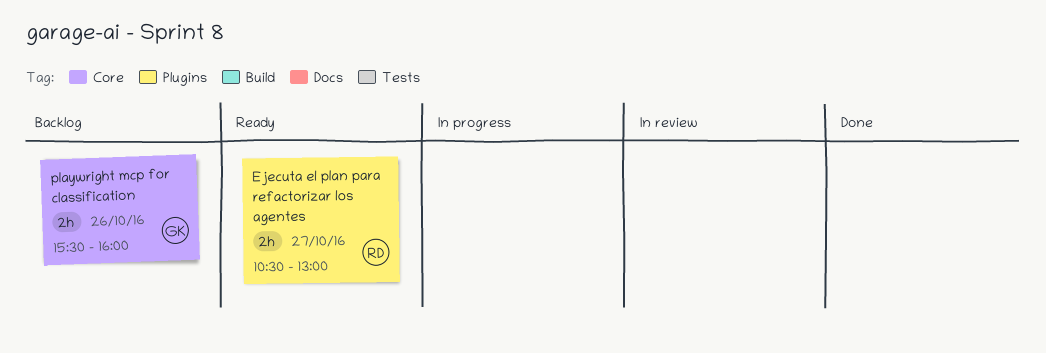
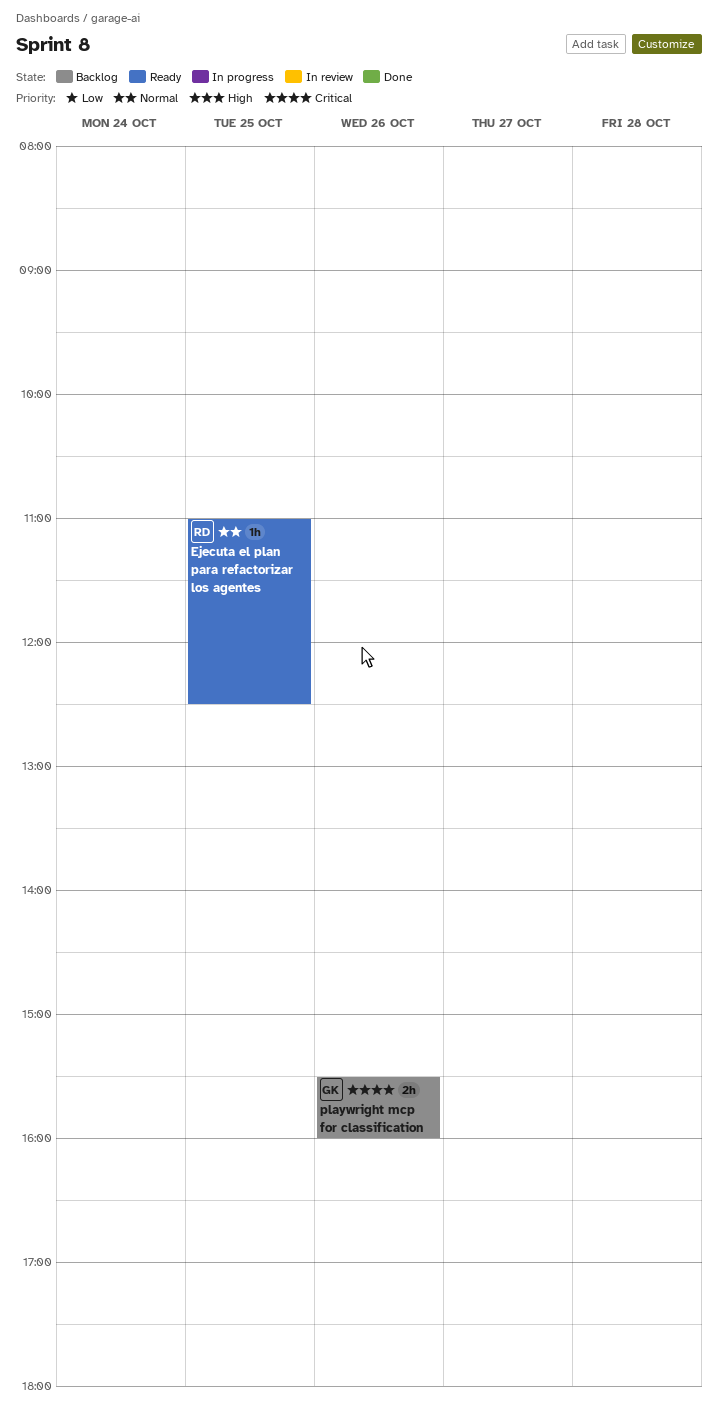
Ejecuta el plan para refactorizar los agentes, estimate: 2h -> 1h
Ejecuta el plan para refactorizar los agentes, day: Oct 27 -> Oct 25
Ejecuta el plan para refactorizar los agentes, begins: 10:30 -> 11:00
Ejecuta el plan para refactorizar los agentes, ends: 13:00 -> 12:30

